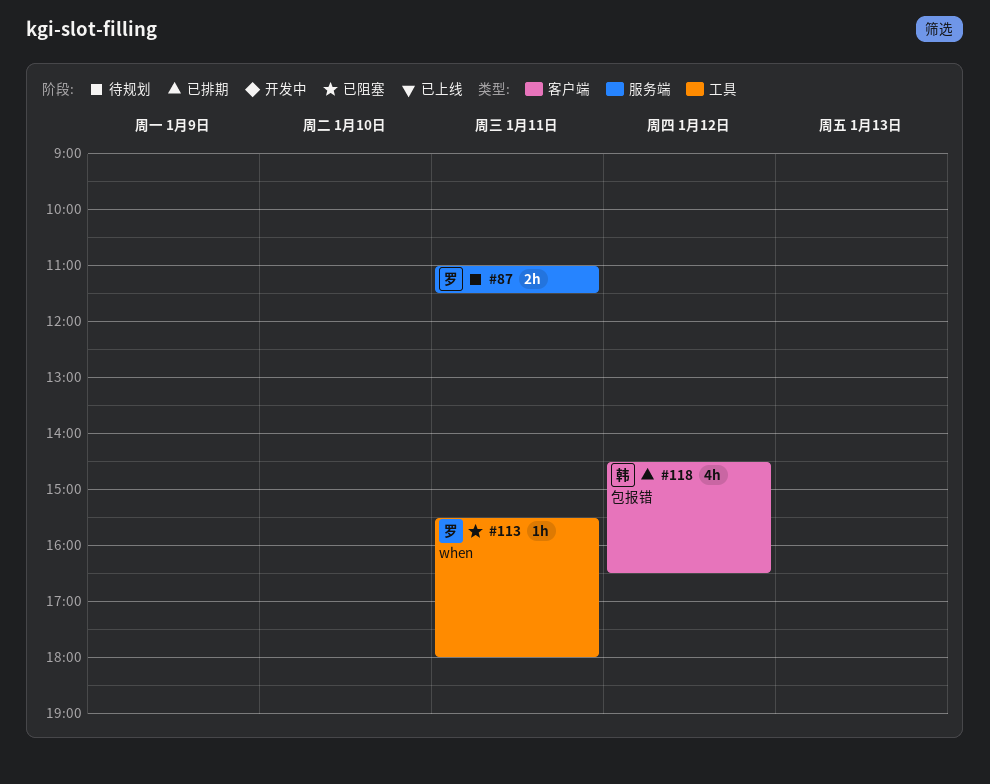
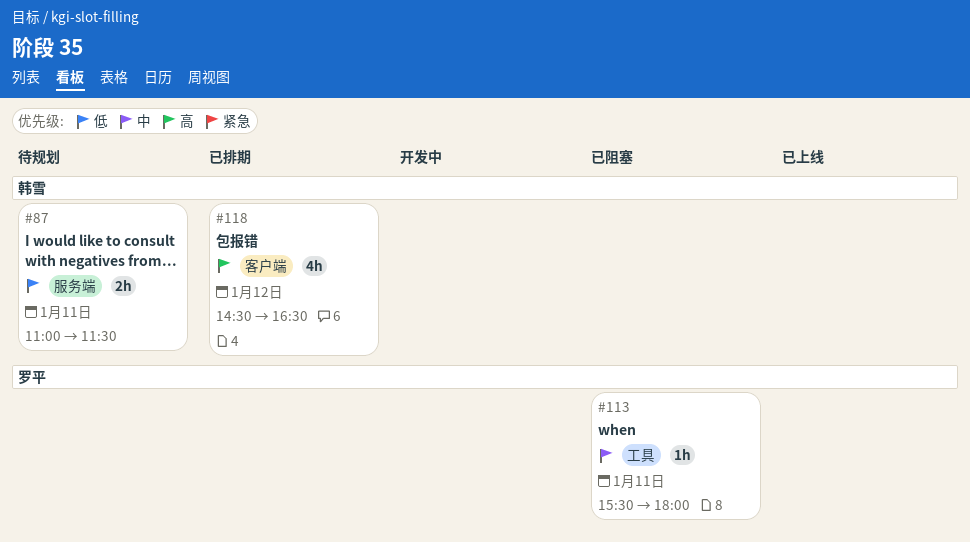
#87, owner: 罗平 -> 韩雪

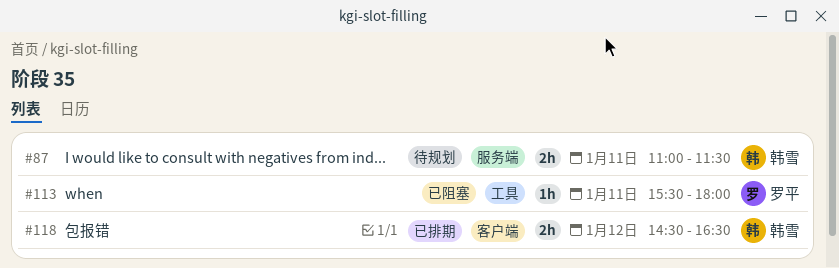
#118, estimate: 4h -> 2h

